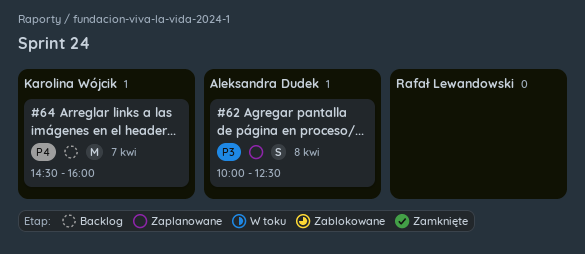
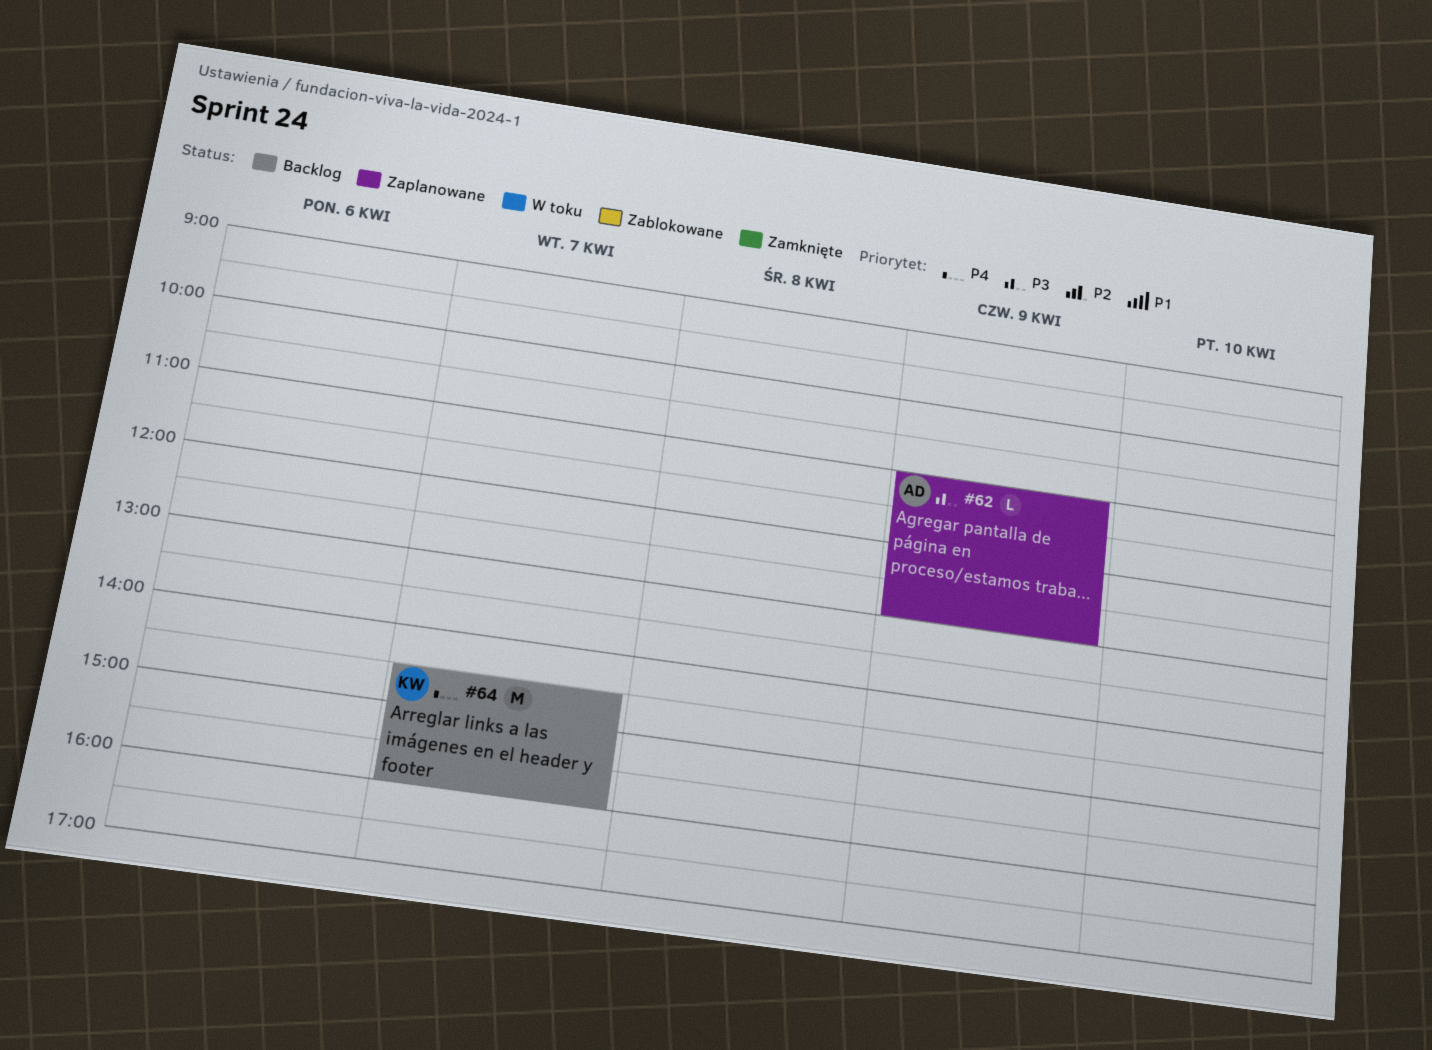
#62, estimate: S -> L
#62, day: Apr 8 -> Apr 9
#62, begins: 10:00 -> 11:00
#62, ends: 12:30 -> 13:00

